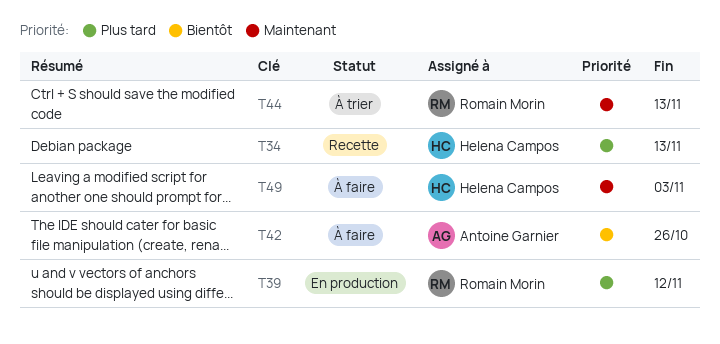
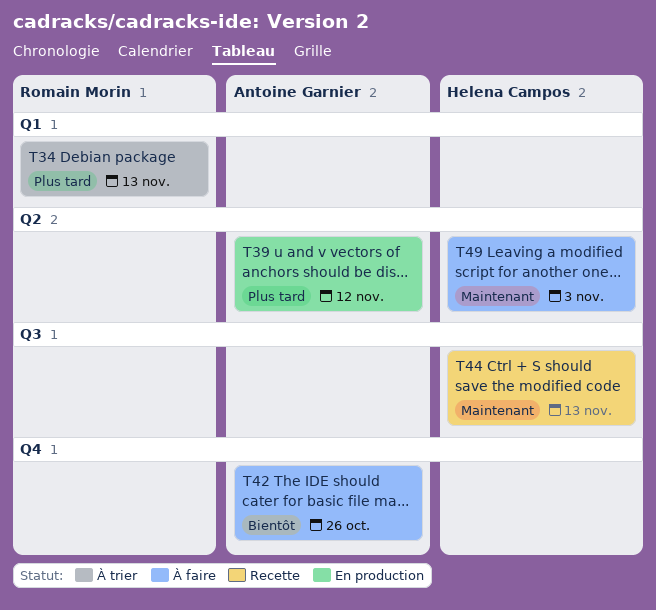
T34, status: Recette -> À trier
T34, owner: Helena Campos -> Romain Morin
T39, owner: Romain Morin -> Antoine Garnier
T44, status: À trier -> Recette
T44, owner: Romain Morin -> Helena Campos

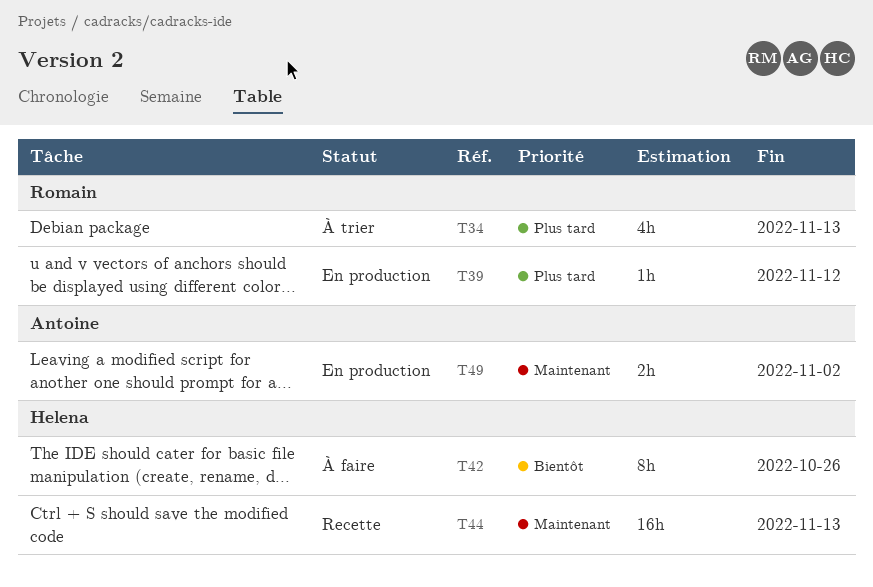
T39, owner: Antoine Garnier -> Romain Morin
T42, owner: Antoine Garnier -> Helena Campos
T49, status: À faire -> En production
T49, owner: Helena Campos -> Antoine Garnier
T49, due: Nov 3 -> Nov 2

